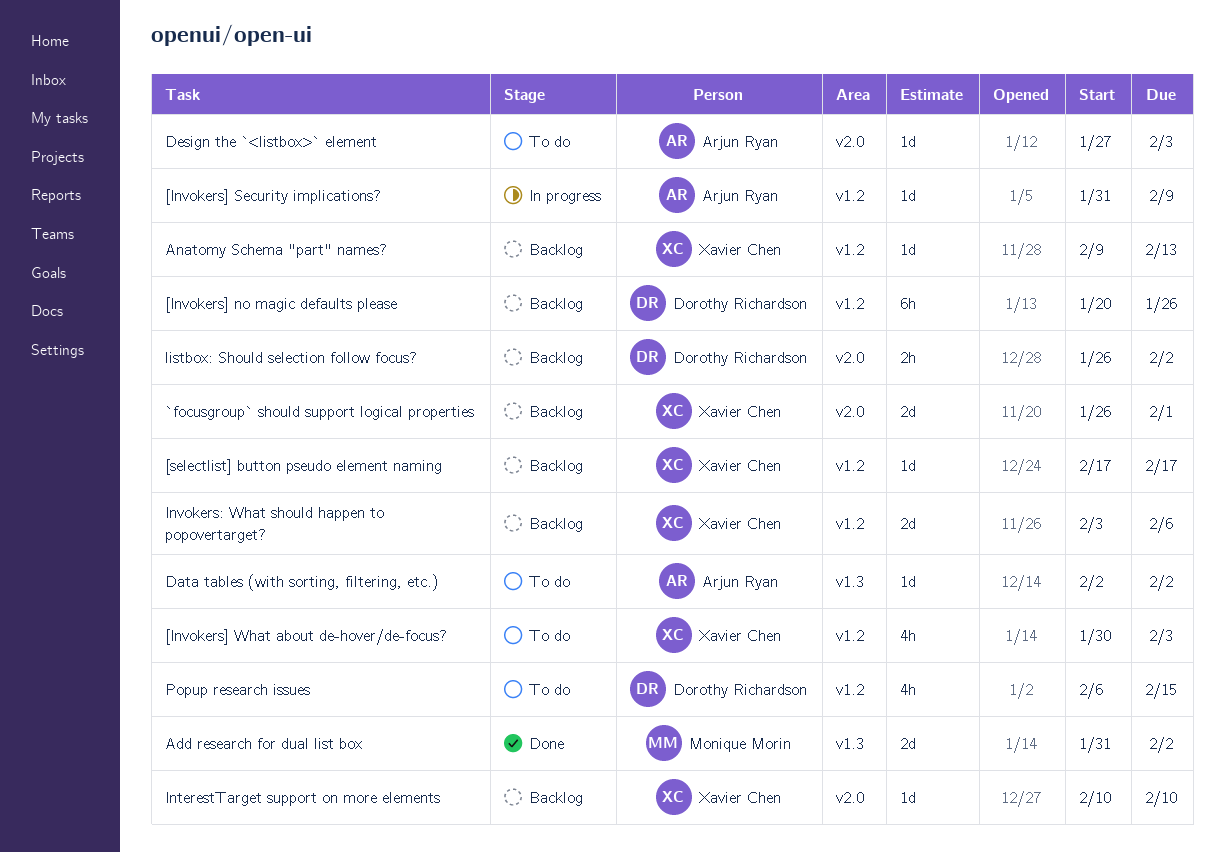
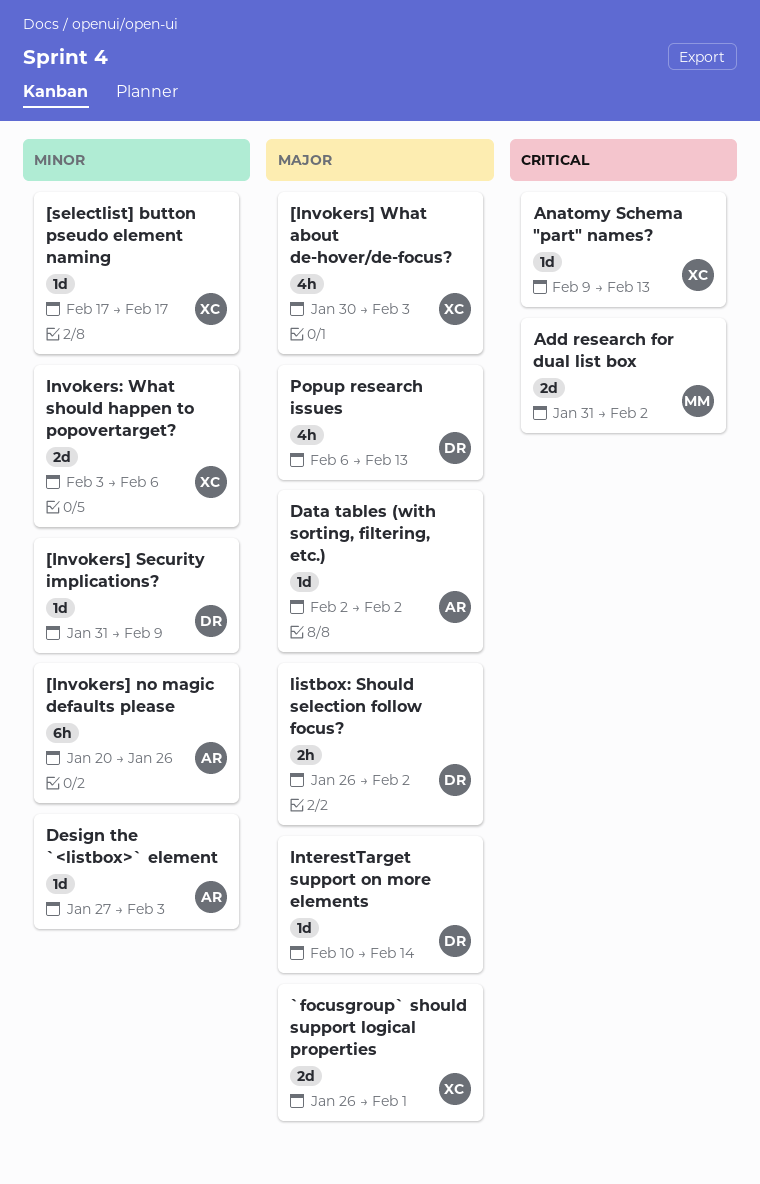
[Invokers] no magic defaults please, owner: Dorothy Richardson -> Arjun Ryan
[Invokers] Security implications?, owner: Arjun Ryan -> Dorothy Richardson
InterestTarget support on more elements, owner: Xavier Chen -> Dorothy Richardson
InterestTarget support on more elements, due: Feb 10 -> Feb 14
Popup research issues, due: Feb 15 -> Feb 13

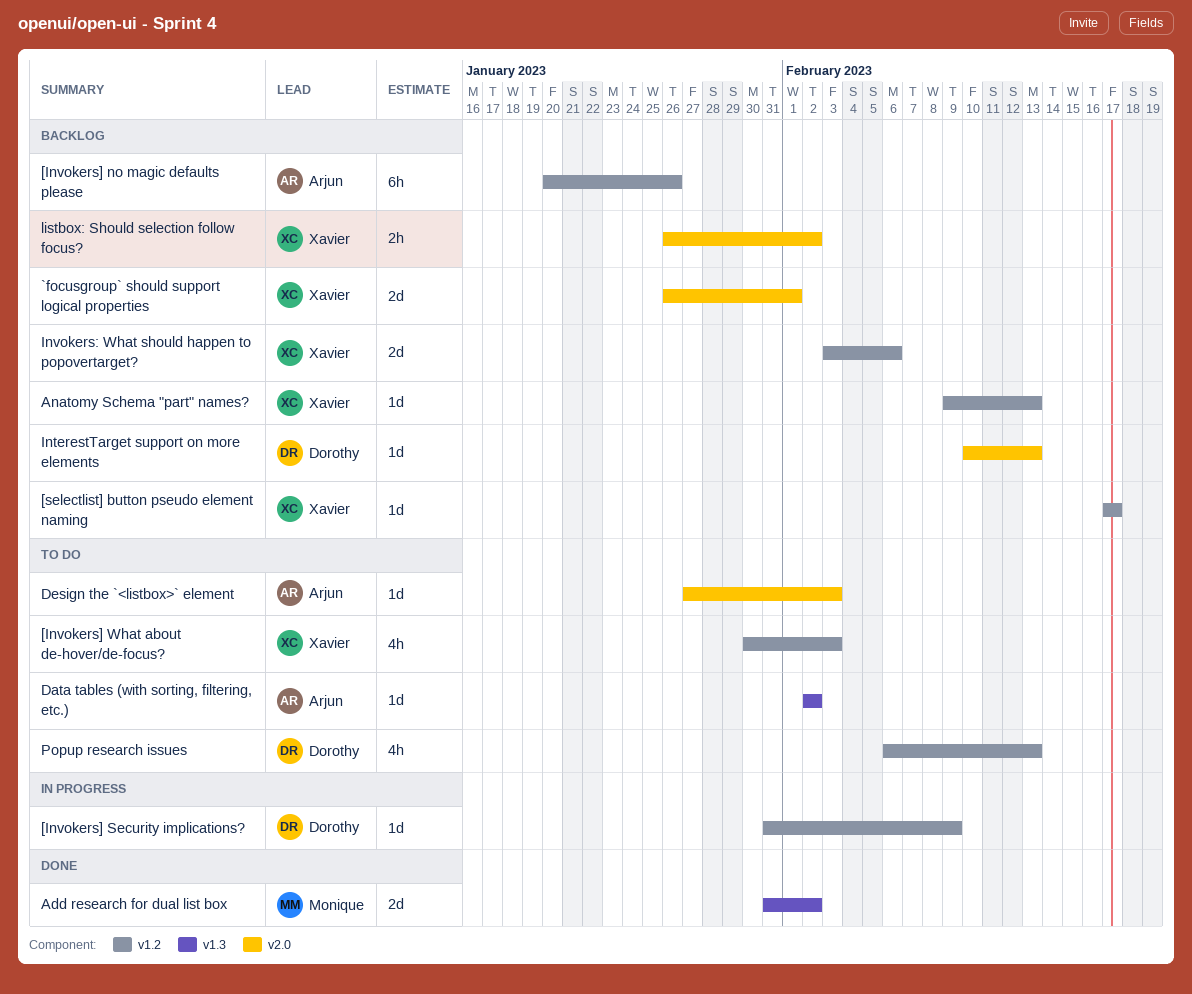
InterestTarget support on more elements, due: Feb 14 -> Feb 13
listbox: Should selection follow focus?, owner: Dorothy -> Xavier

